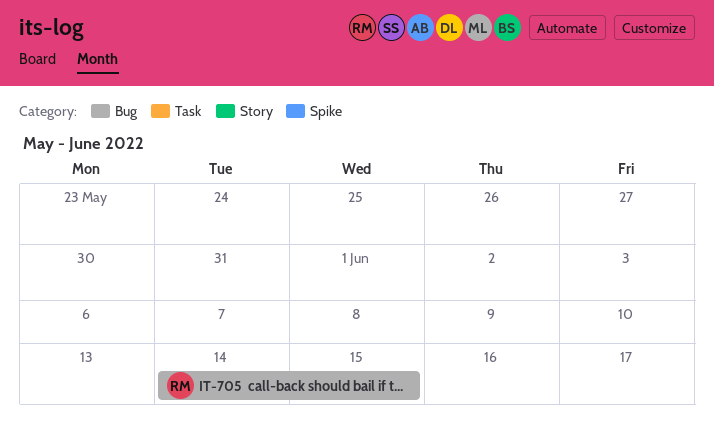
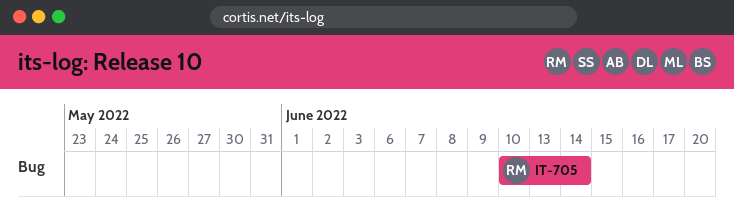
IT-705, start: Jun 14 -> Jun 10
IT-705, due: Jun 15 -> Jun 14

